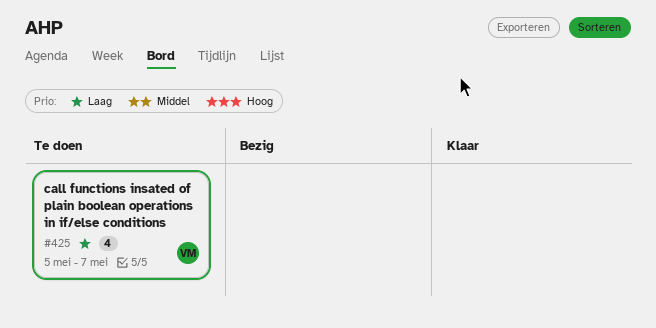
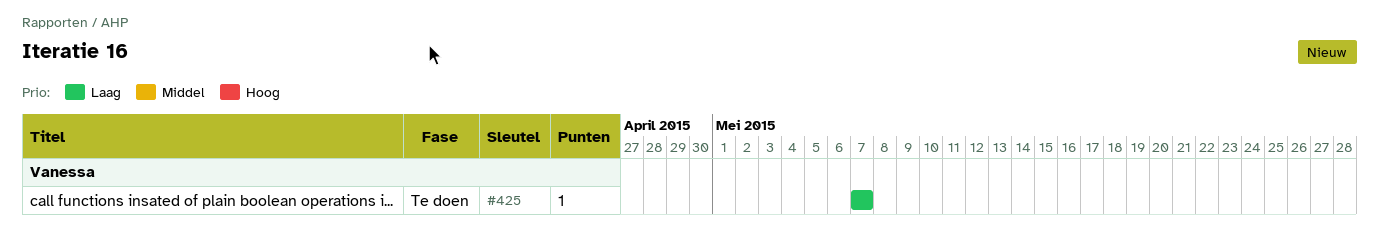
#425, estimate: 4 -> 1
#425, start: May 5 -> May 7

